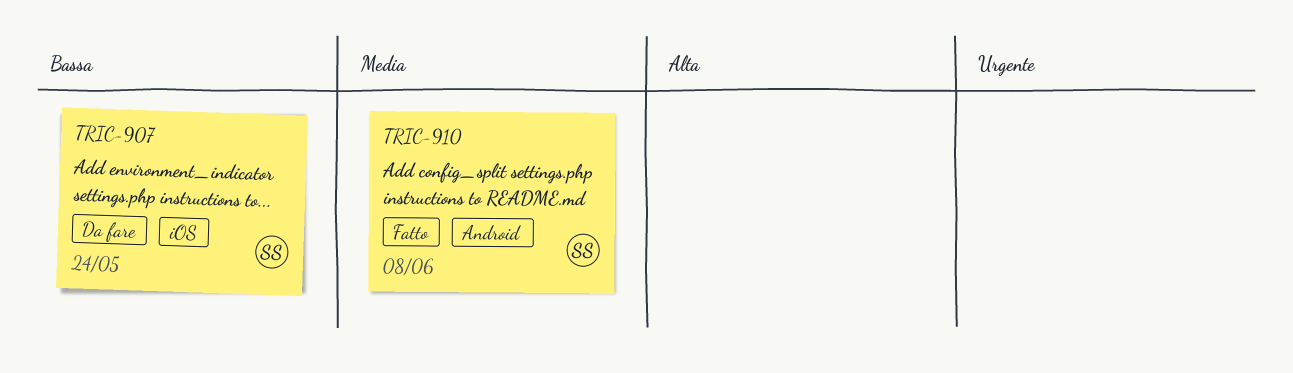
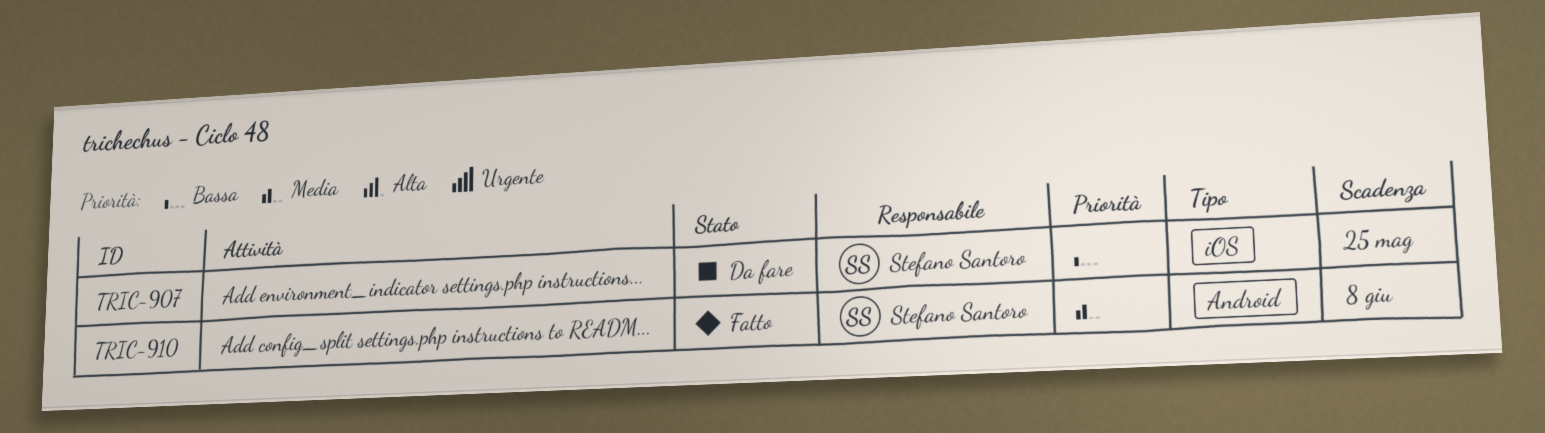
TRIC-907, due: May 24 -> May 25

